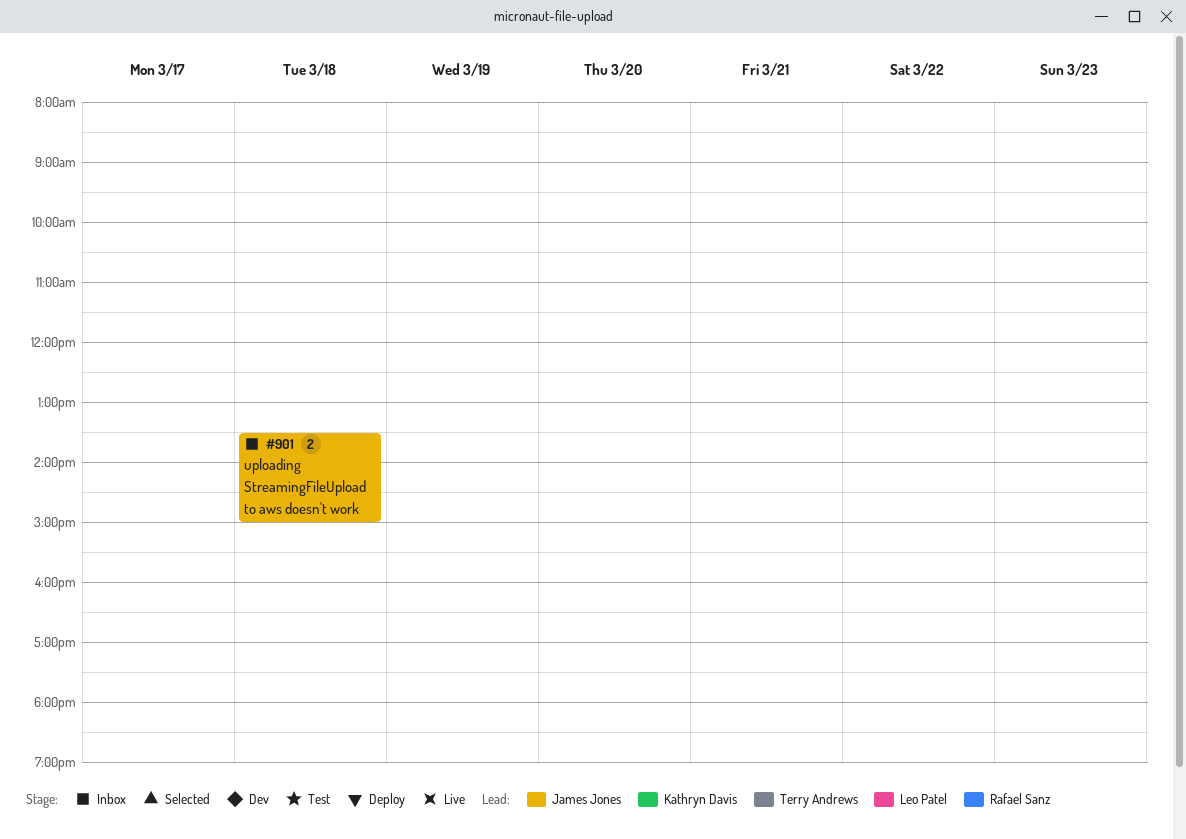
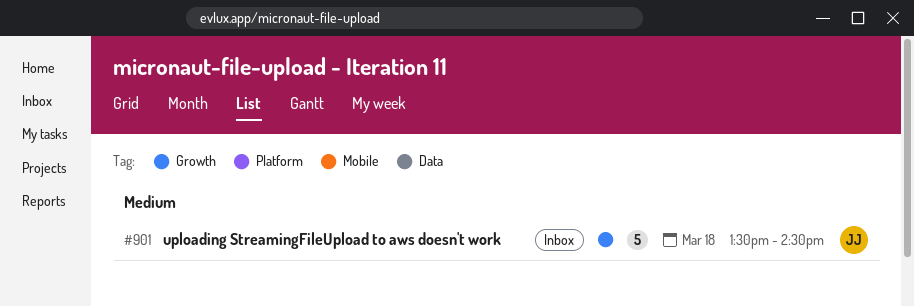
#901, estimate: 2 -> 5
#901, ends: 15:00 -> 14:30

